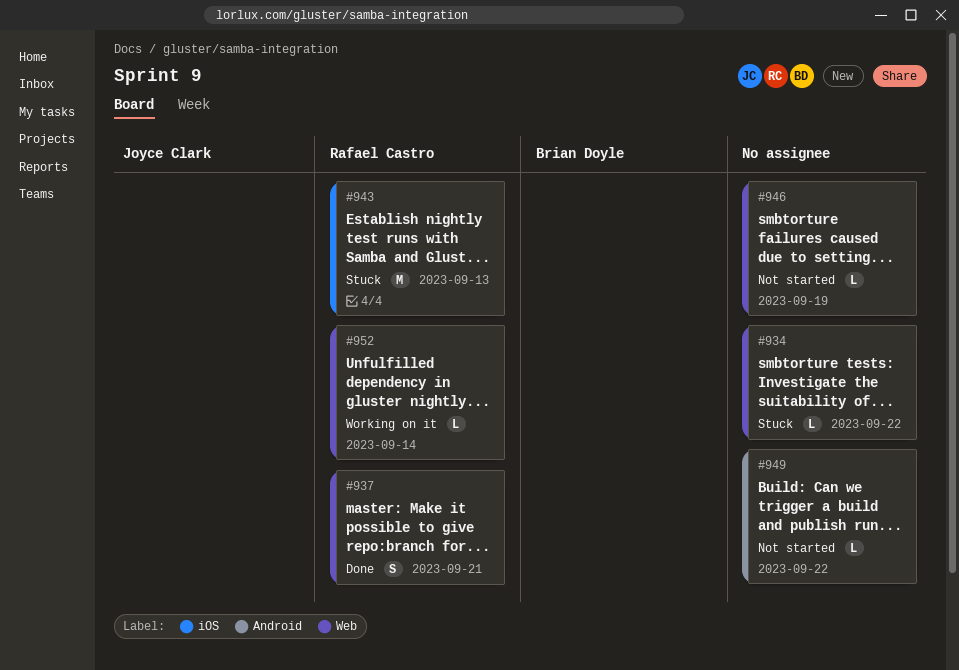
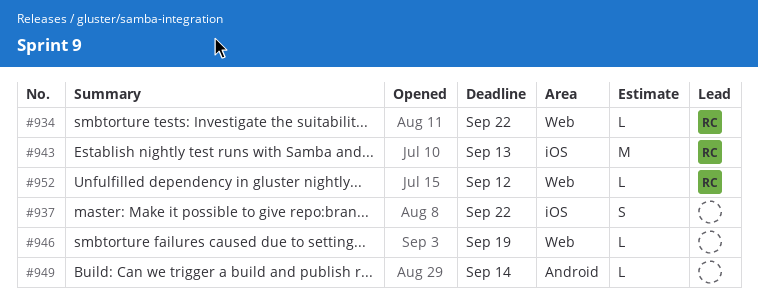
#934, owner: none -> Rafael Castro
#937, owner: Rafael Castro -> none
#937, label: Web -> iOS
#937, due: Sep 21 -> Sep 22
#949, due: Sep 22 -> Sep 14
#952, due: Sep 14 -> Sep 12

